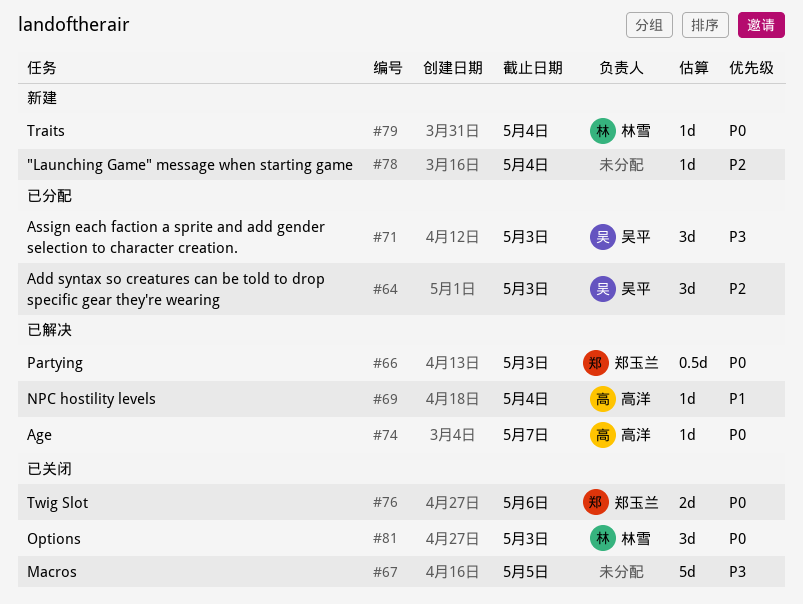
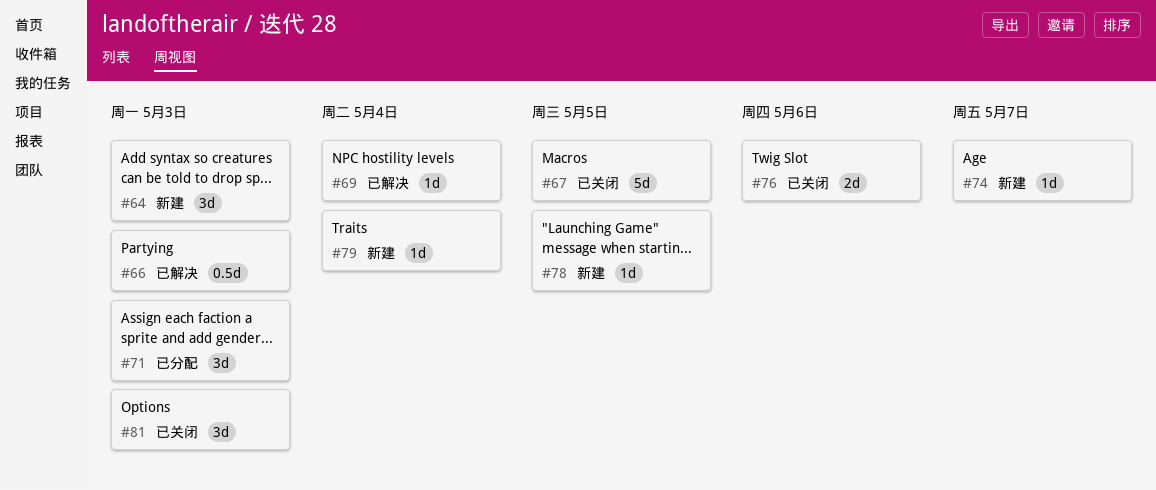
#64, status: 已分配 -> 新建
#74, status: 已解决 -> 新建
#78, due: May 4 -> May 5

